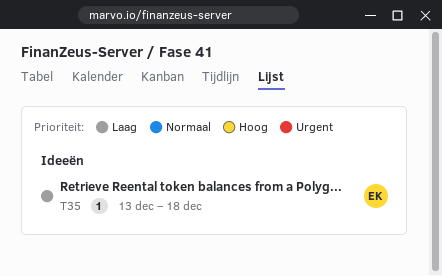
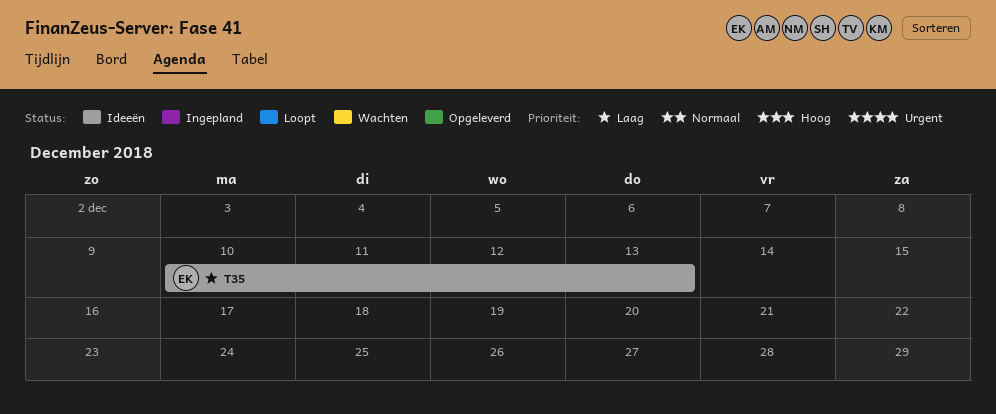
T35, start: Dec 13 -> Dec 10
T35, due: Dec 18 -> Dec 13

